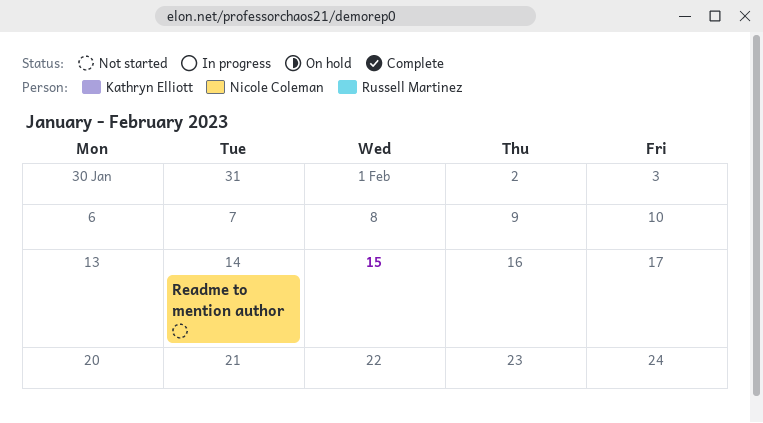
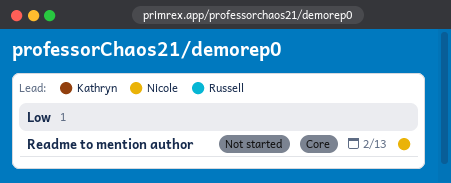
Readme to mention author, due: Feb 14 -> Feb 13

